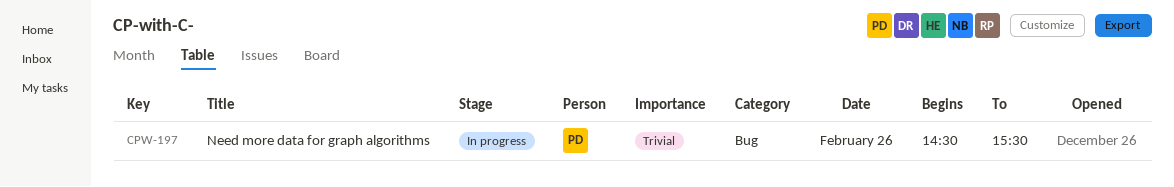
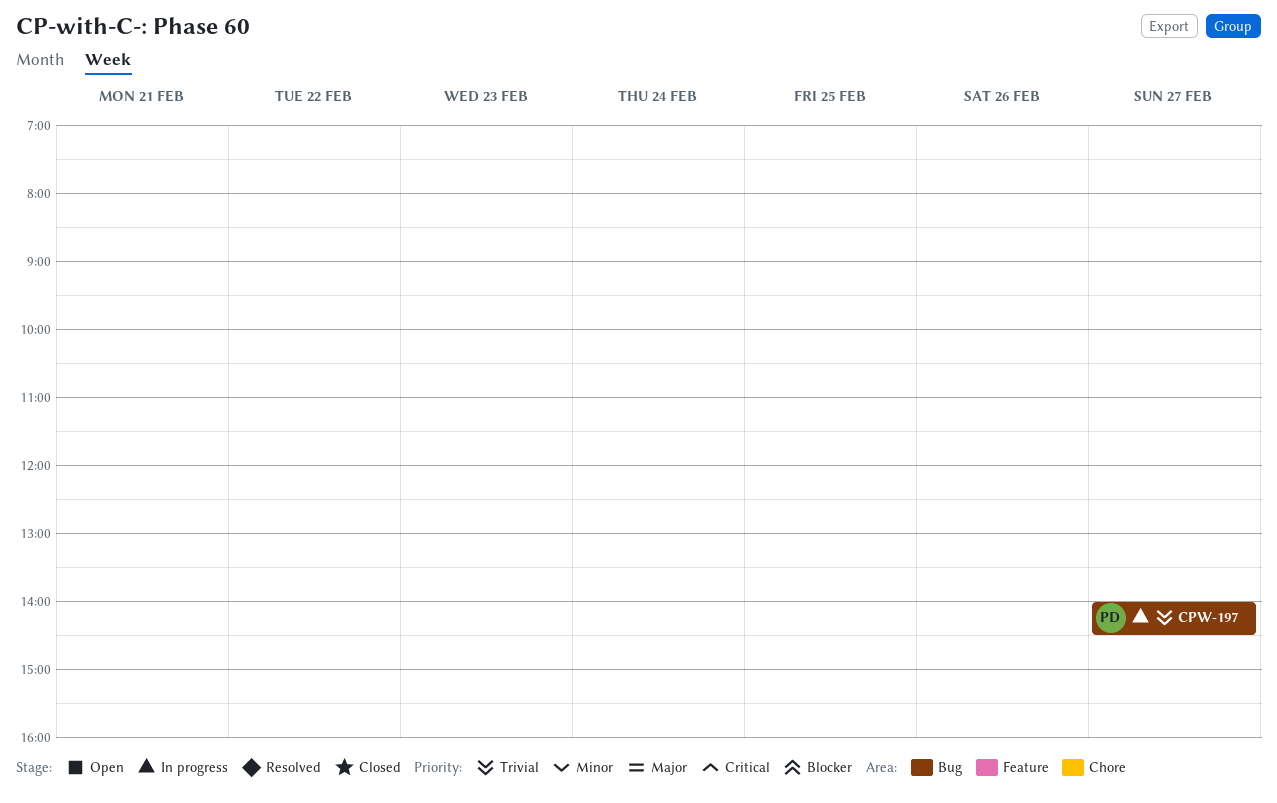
CPW-197, day: Feb 26 -> Feb 27
CPW-197, begins: 14:30 -> 14:00
CPW-197, ends: 15:30 -> 14:30

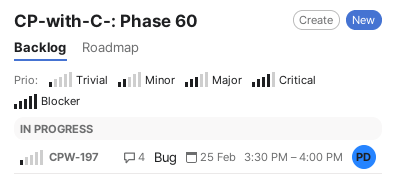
CPW-197, day: Feb 27 -> Feb 25
CPW-197, begins: 14:00 -> 15:30
CPW-197, ends: 14:30 -> 16:00

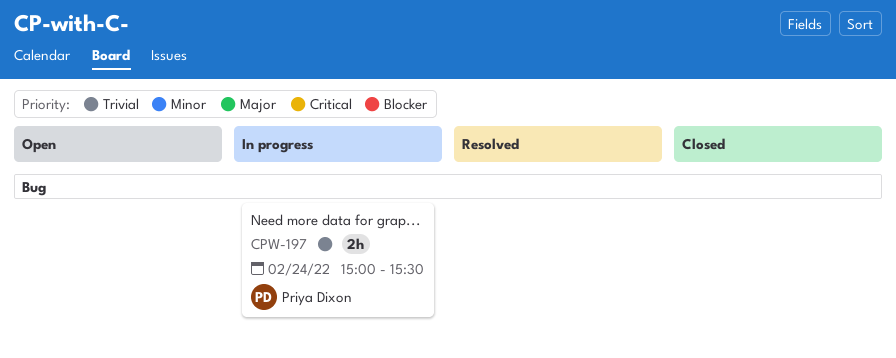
CPW-197, day: Feb 25 -> Feb 24
CPW-197, begins: 15:30 -> 15:00
CPW-197, ends: 16:00 -> 15:30

